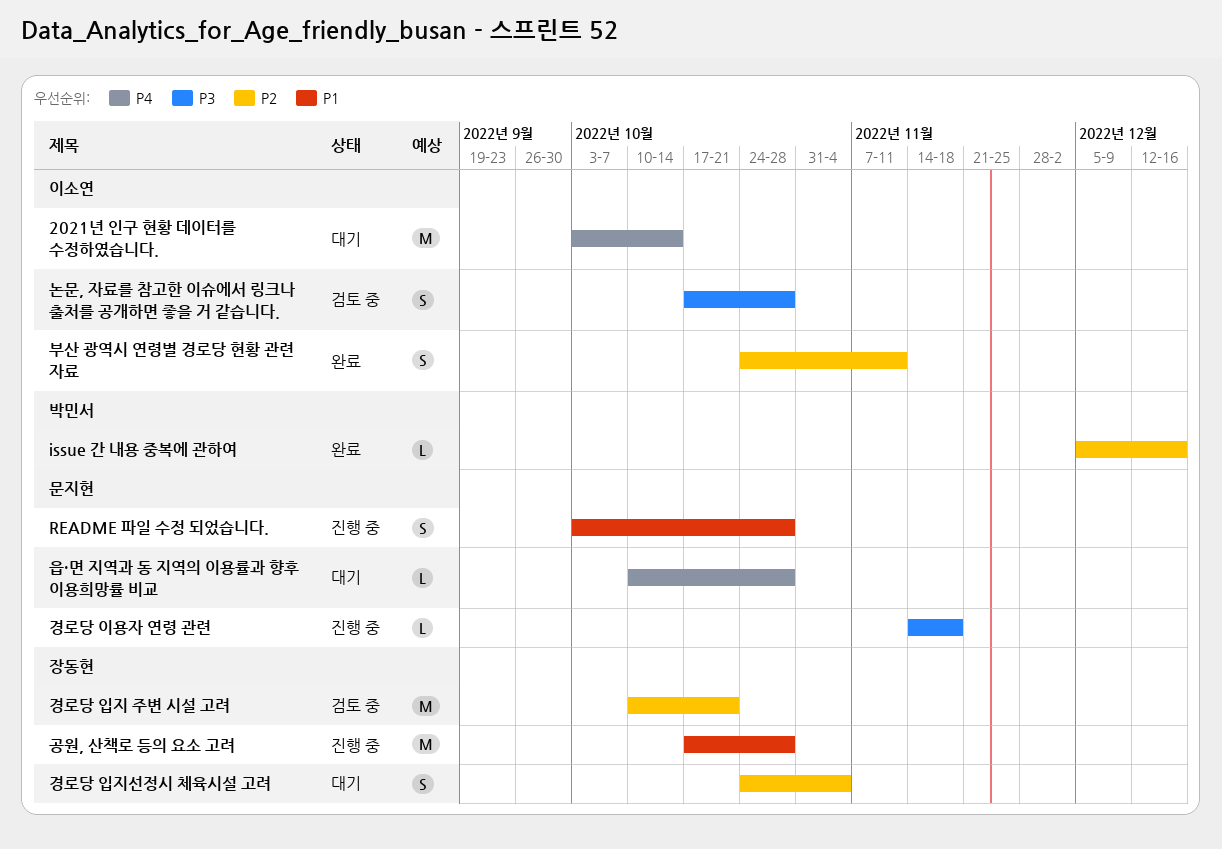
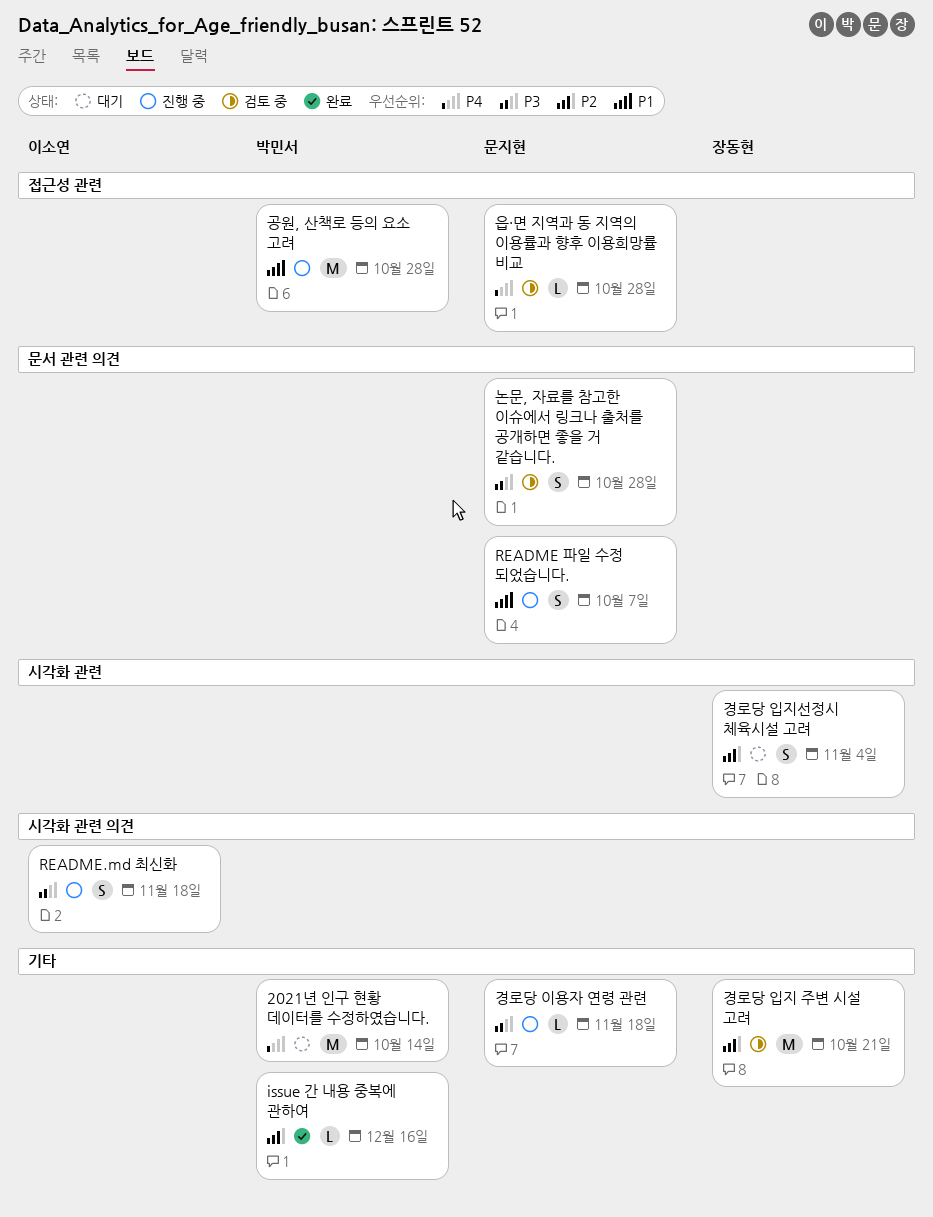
2021년 인구 현황 데이터를 수정하였습니다., owner: 이소연 -> 박민서
README 파일 수정 되었습니다., due: Oct 28 -> Oct 7
README.md 최신화: none -> present
공원, 산책로 등의 요소 고려, owner: 장동현 -> 박민서
논문, 자료를 참고한 이슈에서 링크나 출처를 공개하면 좋을 거 같습니다., owner: 이소연 -> 문지현
부산 광역시 연령별 경로당 현황 관련 자료: present -> none
읍·면 지역과 동 지역의 이용률과 향후 이용희망률 비교, status: 대기 -> 검토 중

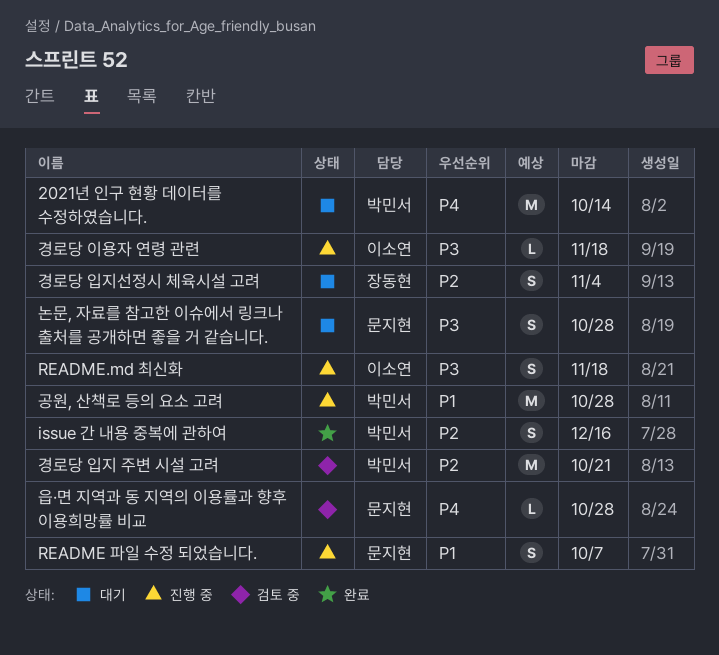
issue 간 내용 중복에 관하여, estimate: L -> S
경로당 이용자 연령 관련, owner: 문지현 -> 이소연
경로당 입지 주변 시설 고려, owner: 장동현 -> 박민서
논문, 자료를 참고한 이슈에서 링크나 출처를 공개하면 좋을 거 같습니다., status: 검토 중 -> 대기

